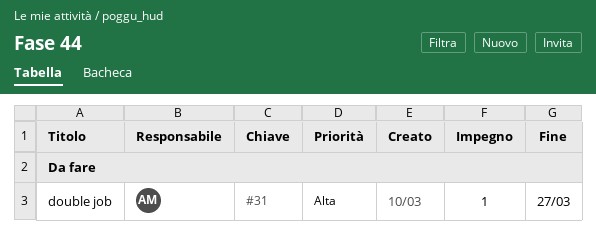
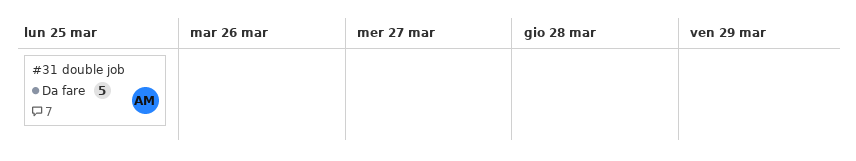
#31, estimate: 1 -> 5
#31, due: Mar 27 -> Mar 25

